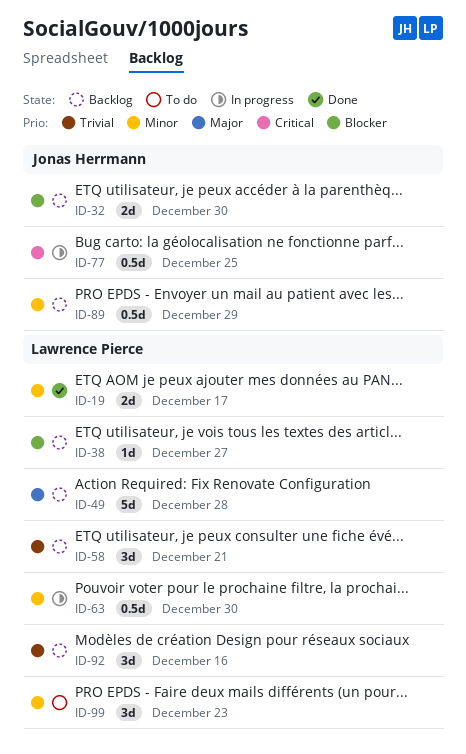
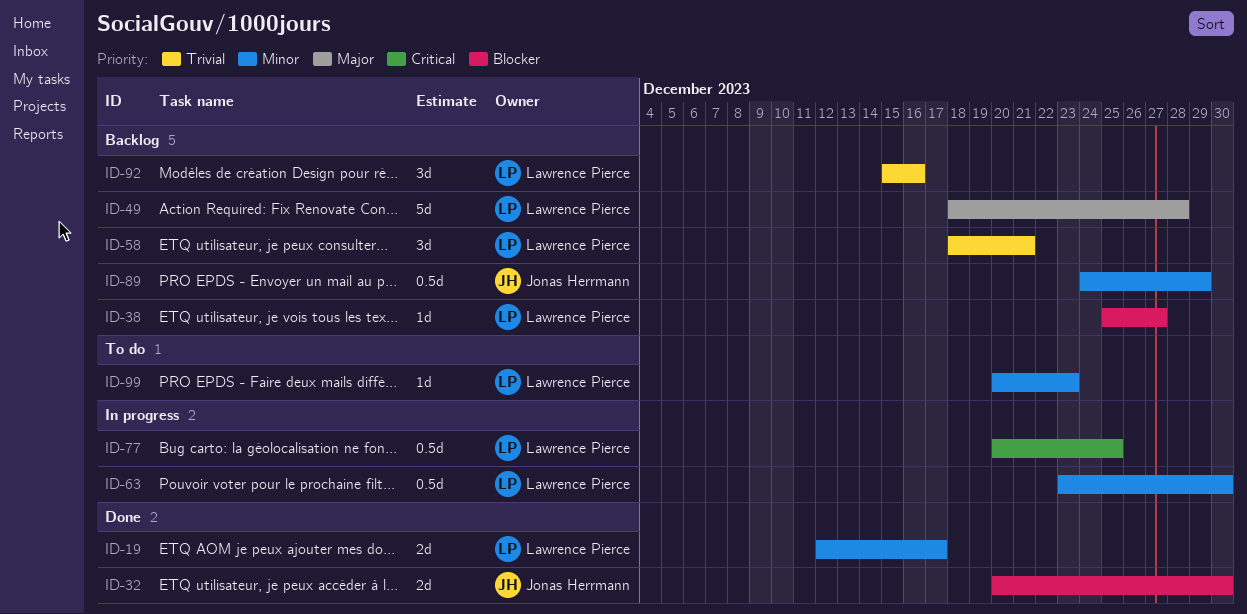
ID-32, status: Backlog -> Done
ID-77, owner: Jonas Herrmann -> Lawrence Pierce
ID-99, estimate: 3d -> 1d

